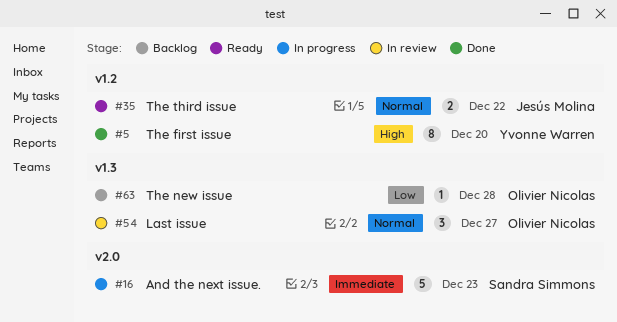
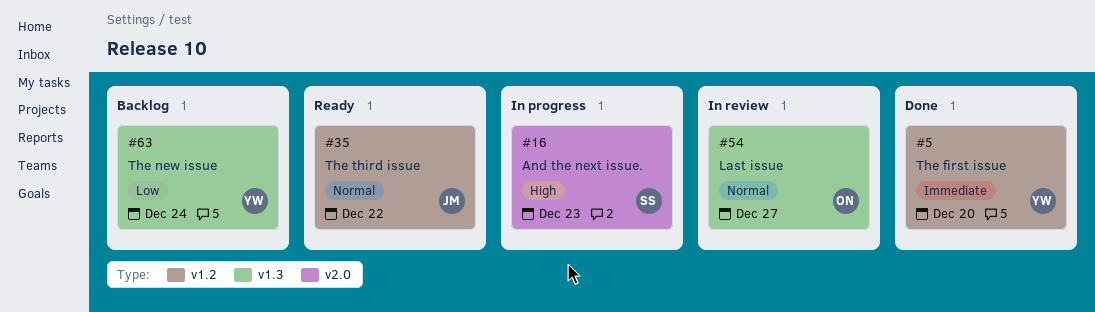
#5, priority: High -> Immediate
#16, priority: Immediate -> High
#63, owner: Olivier Nicolas -> Yvonne Warren
#63, due: Dec 28 -> Dec 24

